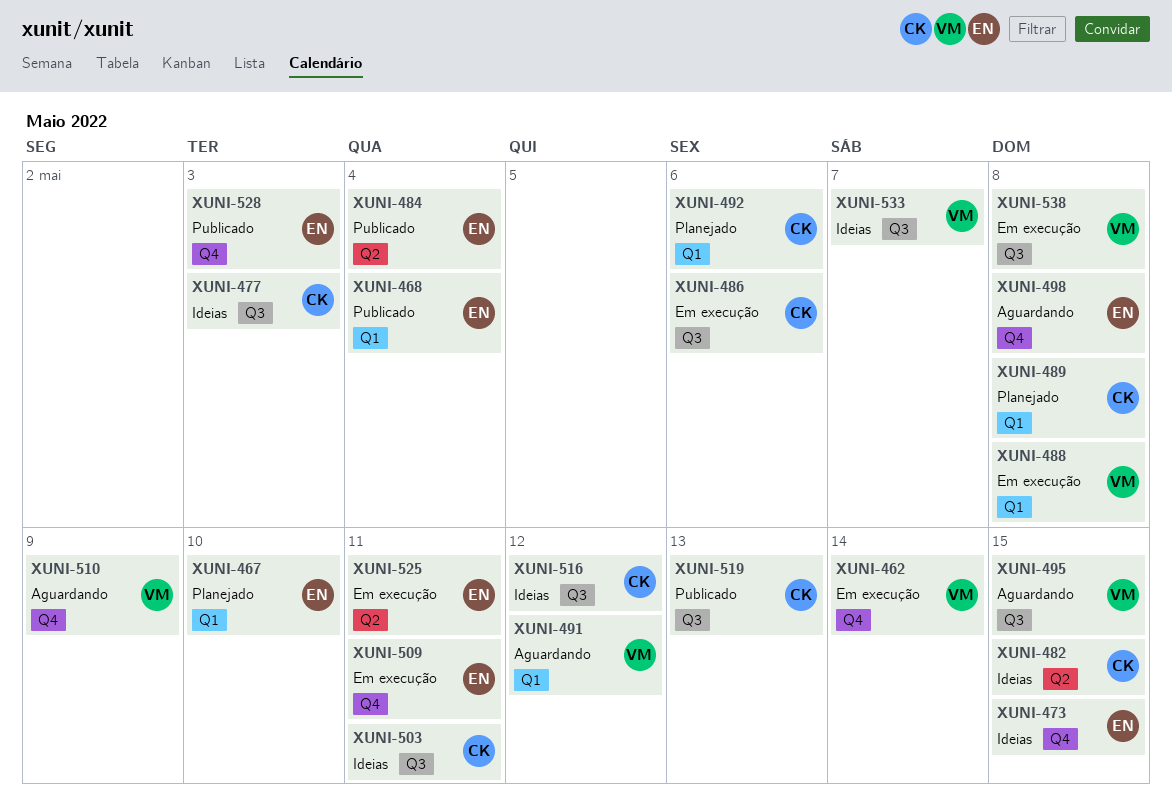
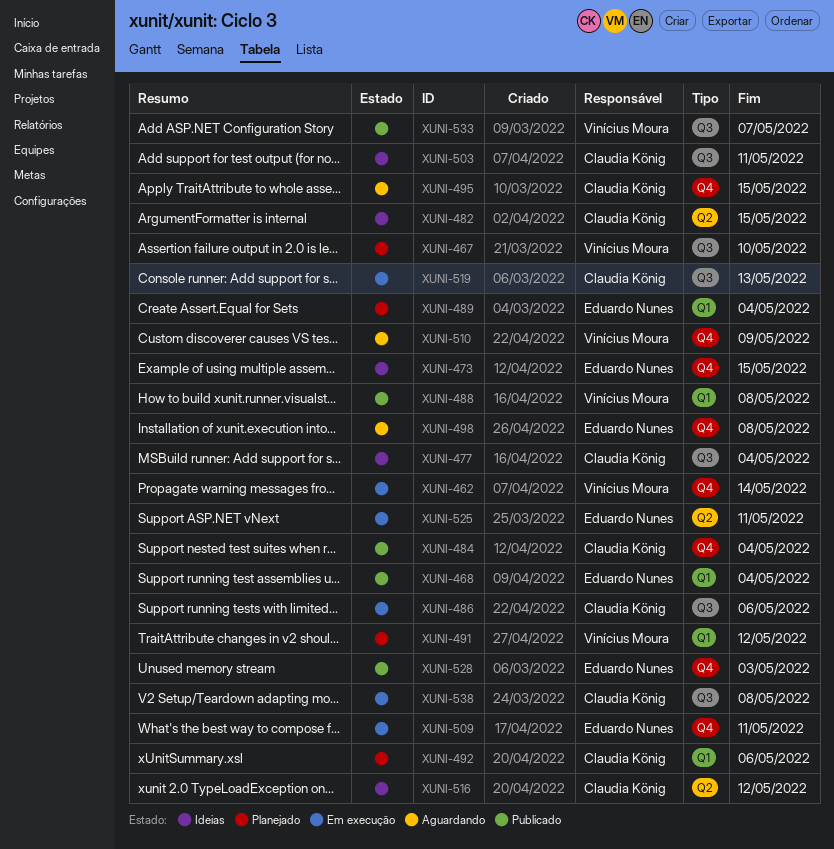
XUNI-467, owner: Eduardo Nunes -> Vinícius Moura
XUNI-467, label: Q1 -> Q3
XUNI-477, due: May 3 -> May 4
XUNI-484, owner: Eduardo Nunes -> Claudia König
XUNI-484, label: Q2 -> Q4
XUNI-488, status: Em execução -> Publicado
XUNI-489, owner: Claudia König -> Eduardo Nunes
XUNI-489, due: May 8 -> May 4
XUNI-491, status: Aguardando -> Planejado
XUNI-495, owner: Vinícius Moura -> Claudia König
XUNI-495, label: Q3 -> Q4
XUNI-516, label: Q3 -> Q2
XUNI-519, status: Publicado -> Em execução
XUNI-533, status: Ideias -> Publicado
XUNI-538, owner: Vinícius Moura -> Claudia König

